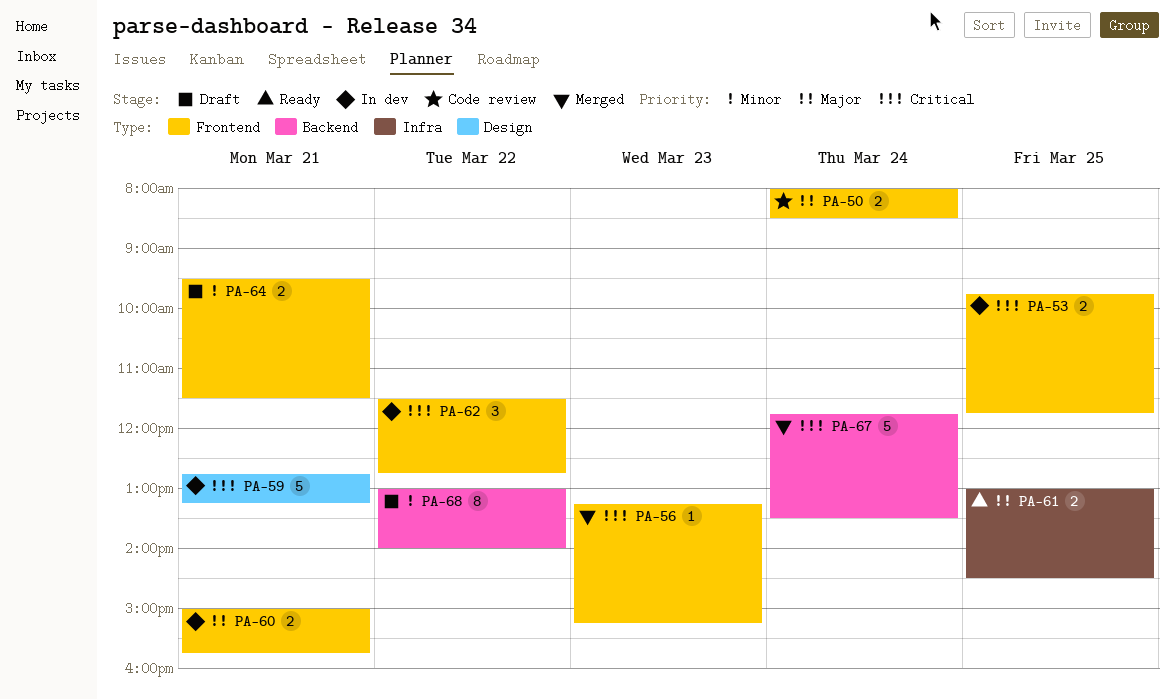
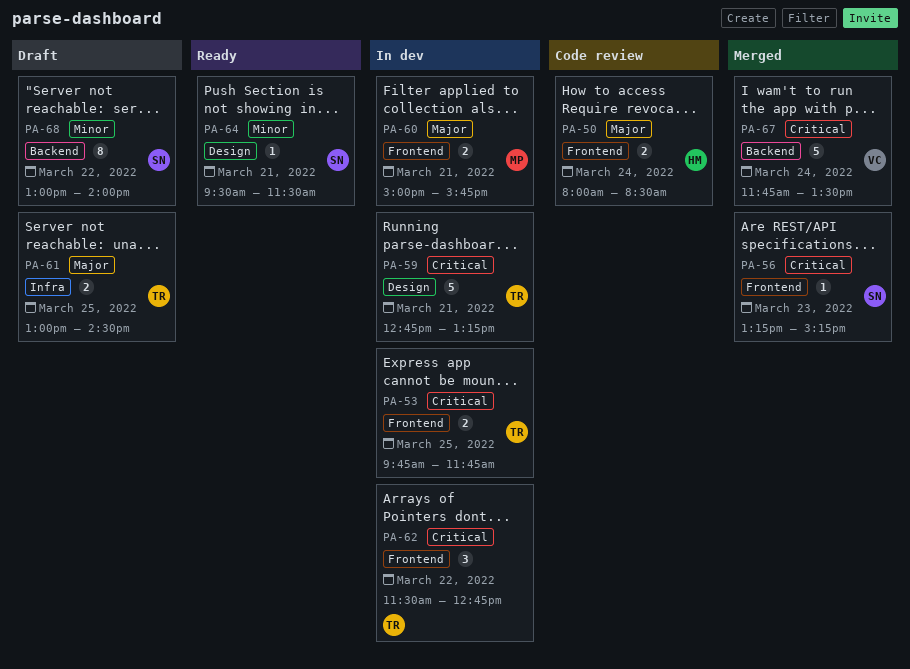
PA-61, status: Ready -> Draft
PA-64, status: Draft -> Ready
PA-64, label: Frontend -> Design
PA-64, estimate: 2 -> 1

